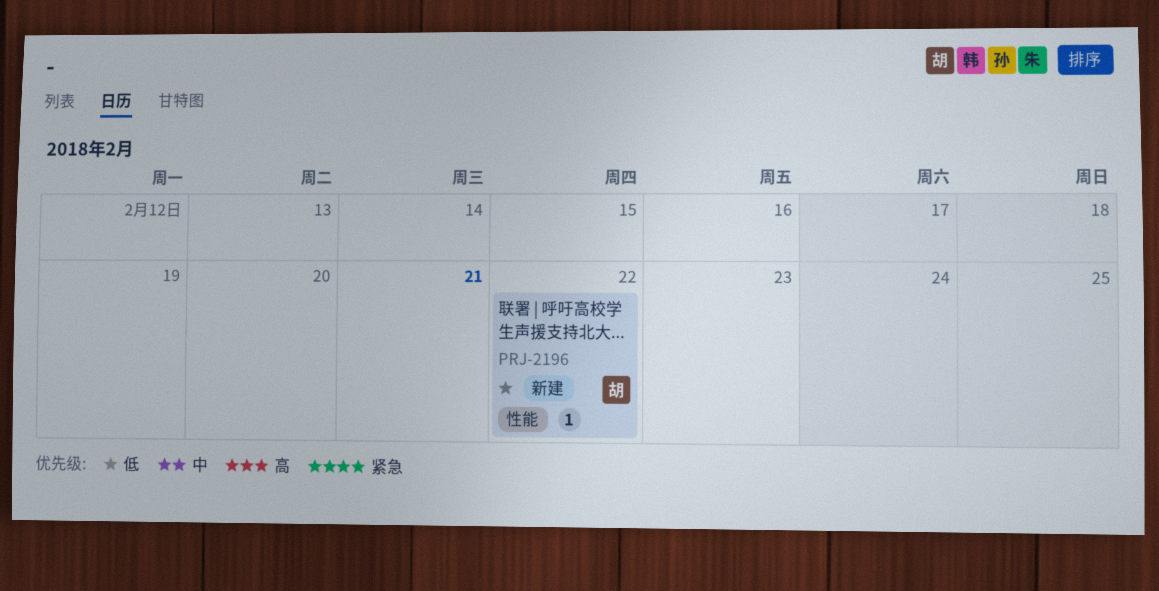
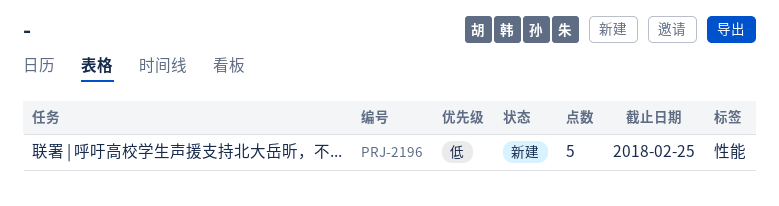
PRJ-2196, estimate: 1 -> 5
PRJ-2196, due: Feb 22 -> Feb 25

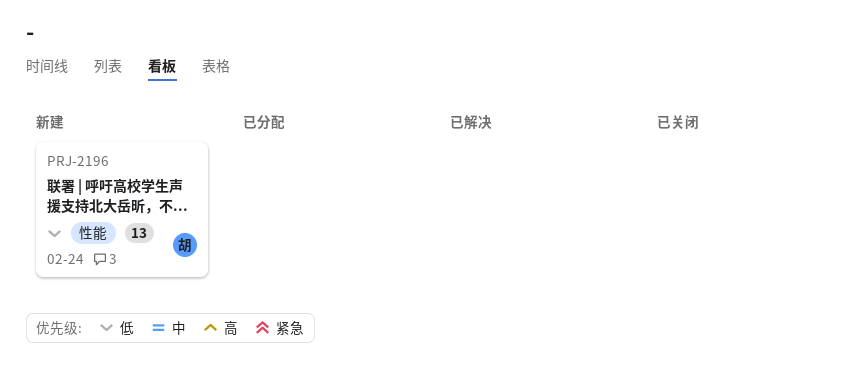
PRJ-2196, estimate: 5 -> 13
PRJ-2196, due: Feb 25 -> Feb 24

